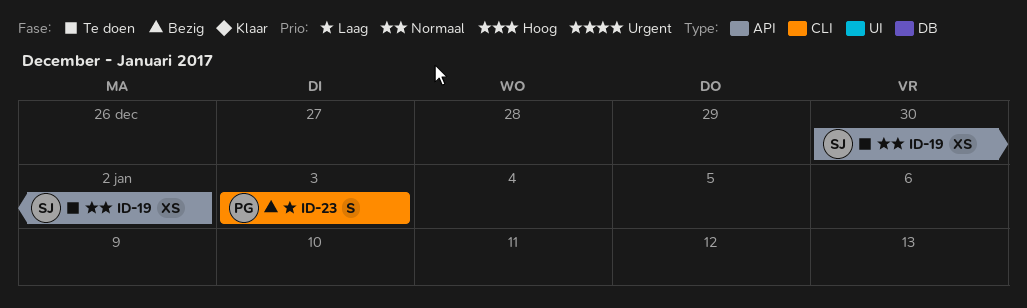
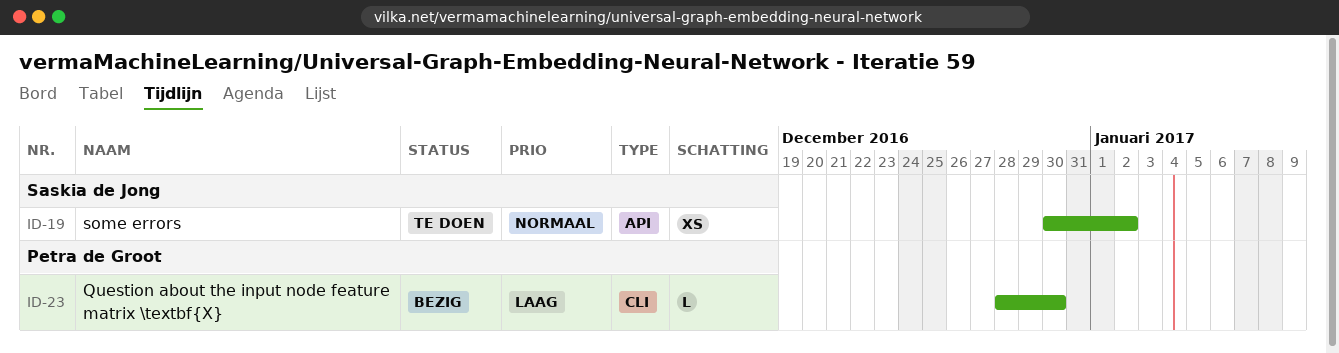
ID-23, estimate: S -> L
ID-23, start: Jan 3 -> Dec 28
ID-23, due: Jan 3 -> Dec 30

